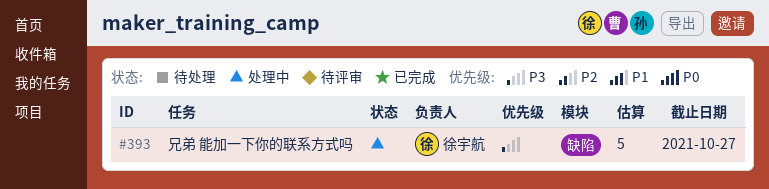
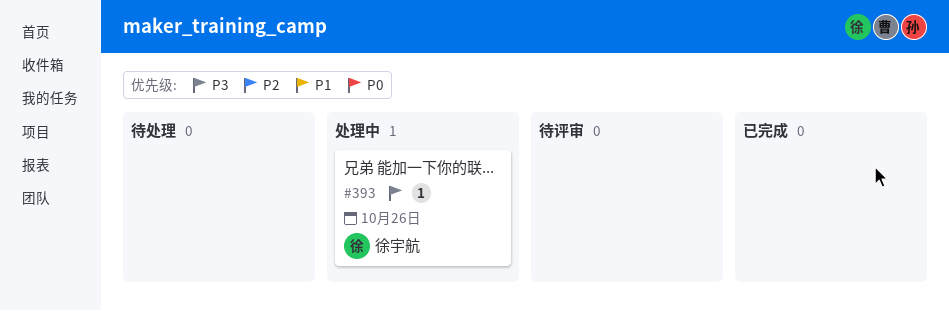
#393, estimate: 5 -> 1
#393, due: Oct 27 -> Oct 26

